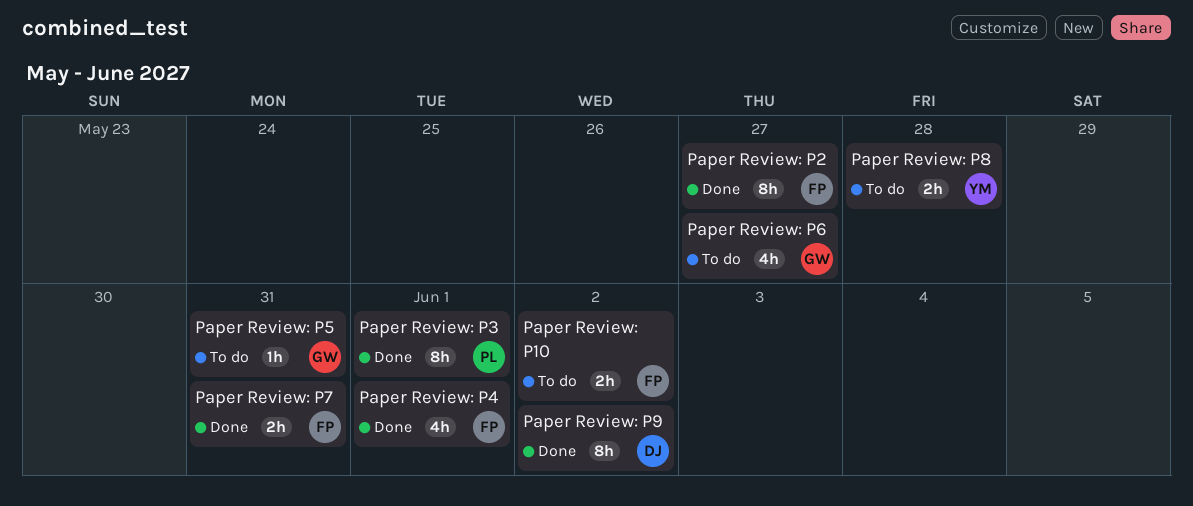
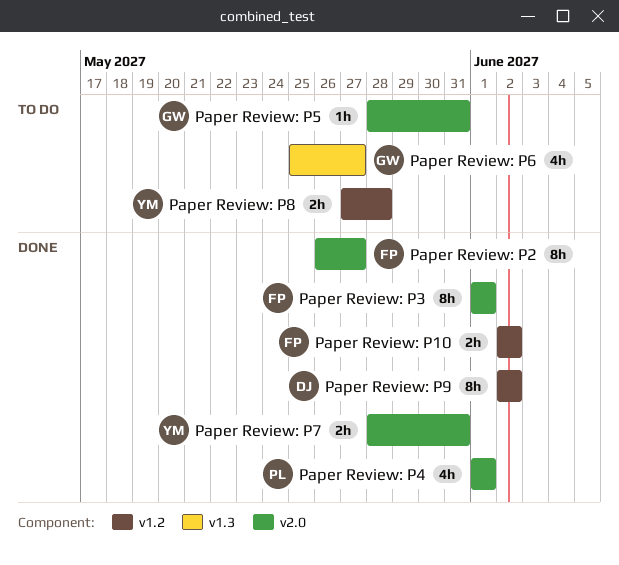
Paper Review: P10, status: To do -> Done
Paper Review: P3, owner: PL -> FP
Paper Review: P4, owner: FP -> PL
Paper Review: P7, owner: FP -> YM

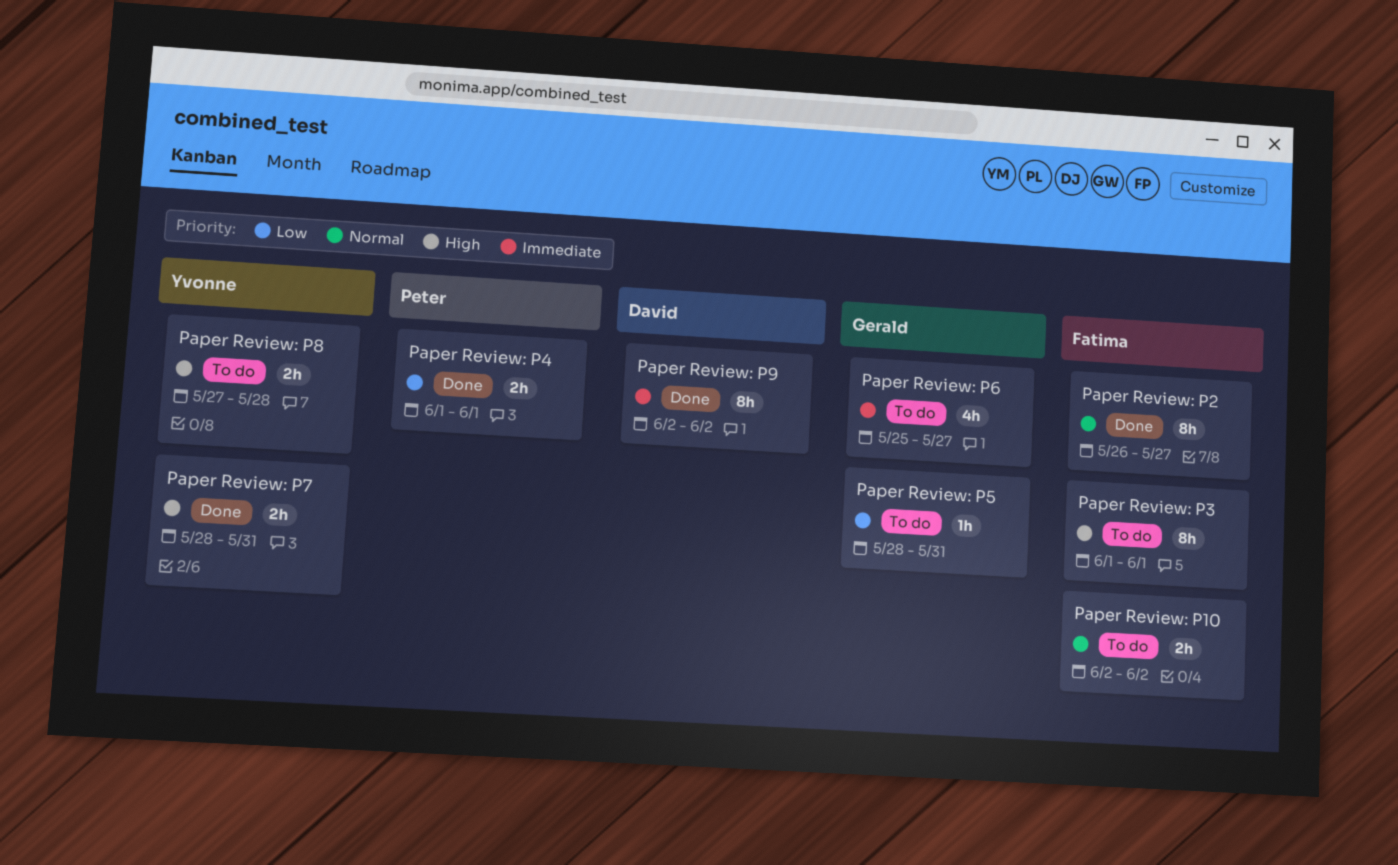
Paper Review: P10, status: Done -> To do
Paper Review: P3, status: Done -> To do
Paper Review: P4, estimate: 4h -> 2h

